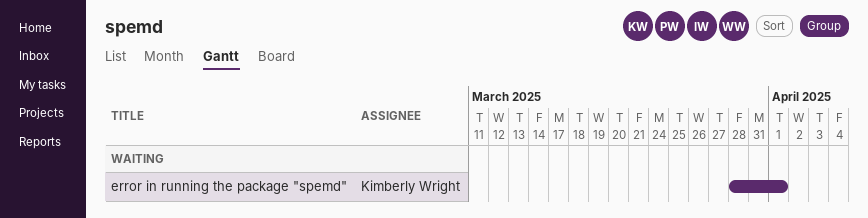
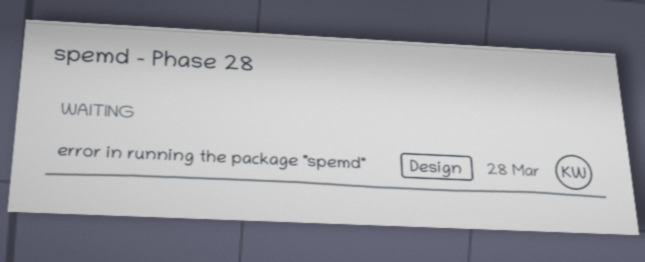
error in running the package "spemd", due: Apr 1 -> Mar 28

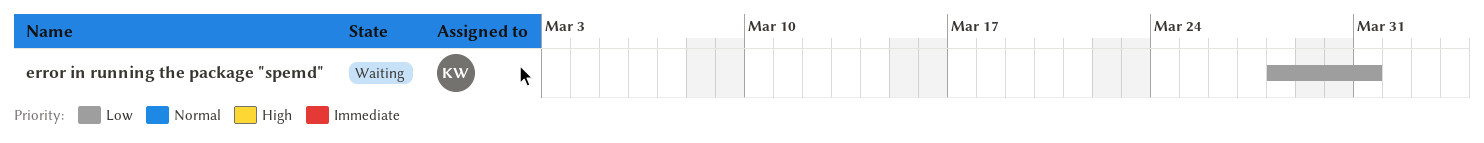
error in running the package "spemd", due: Mar 28 -> Mar 31

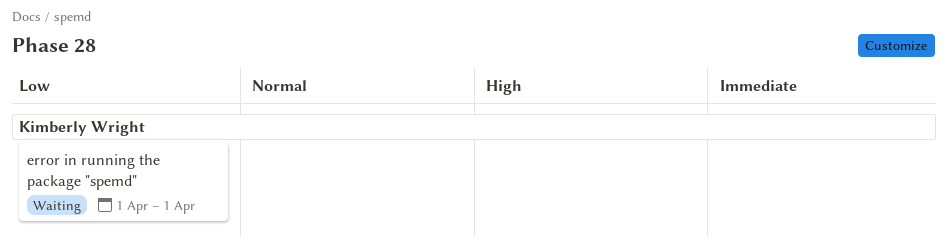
error in running the package "spemd", start: Mar 28 -> Apr 1
error in running the package "spemd", due: Mar 31 -> Apr 1

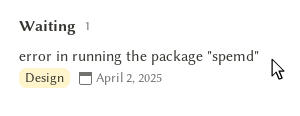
error in running the package "spemd", due: Apr 1 -> Apr 2

